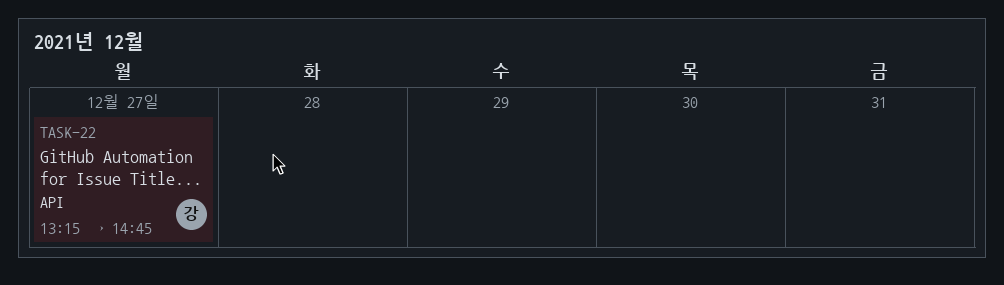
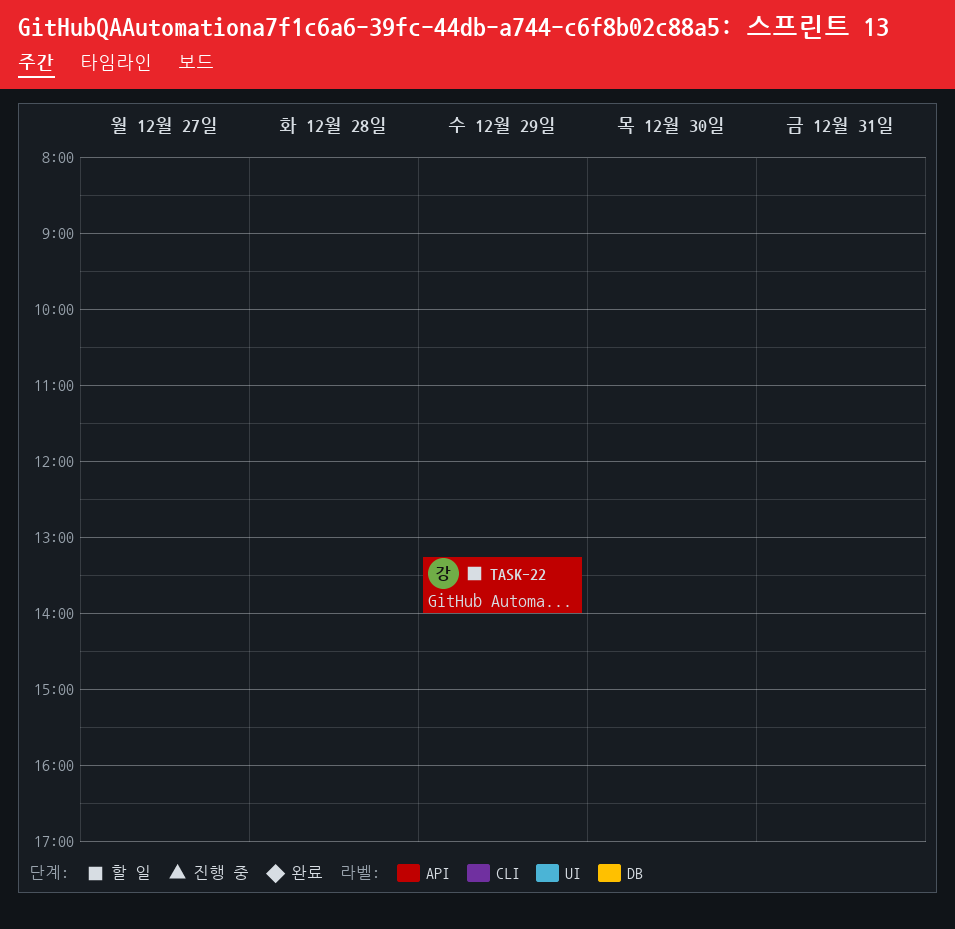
TASK-22, day: Dec 27 -> Dec 29
TASK-22, ends: 14:45 -> 14:00

